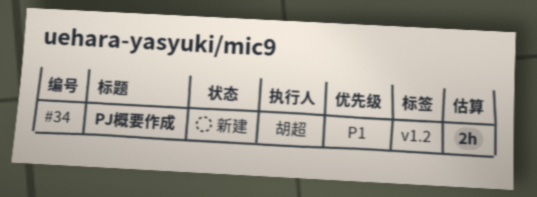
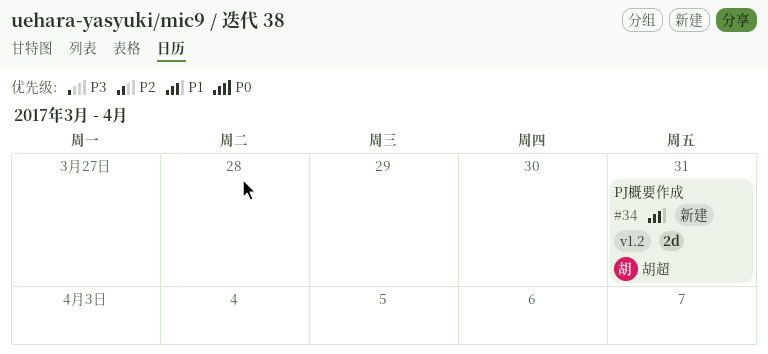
#34, estimate: 2h -> 2d

